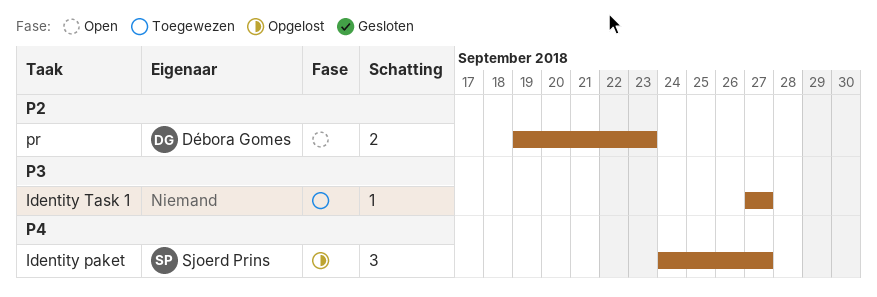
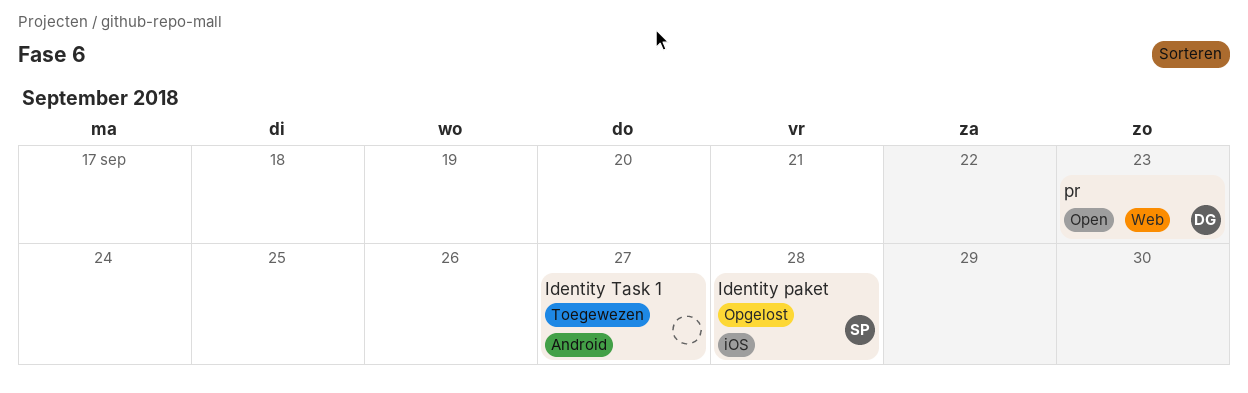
Identity paket, due: Sep 27 -> Sep 28

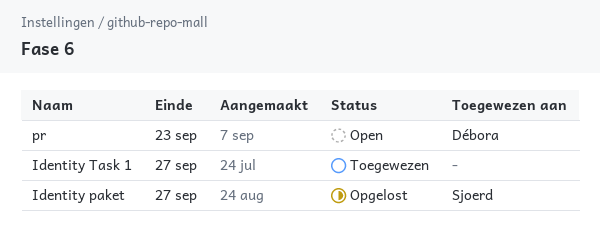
Identity paket, due: Sep 28 -> Sep 27

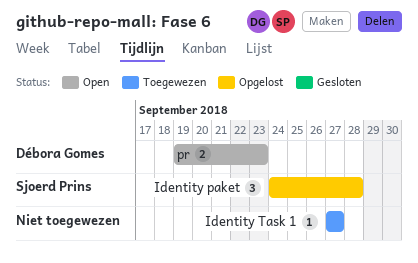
Identity paket, due: Sep 27 -> Sep 28

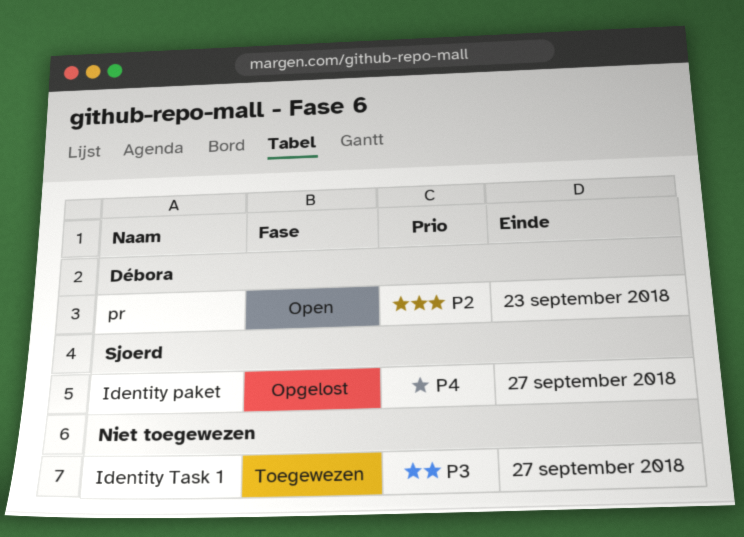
Identity paket, due: Sep 28 -> Sep 27

